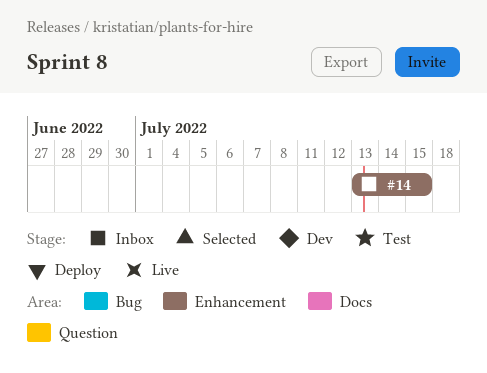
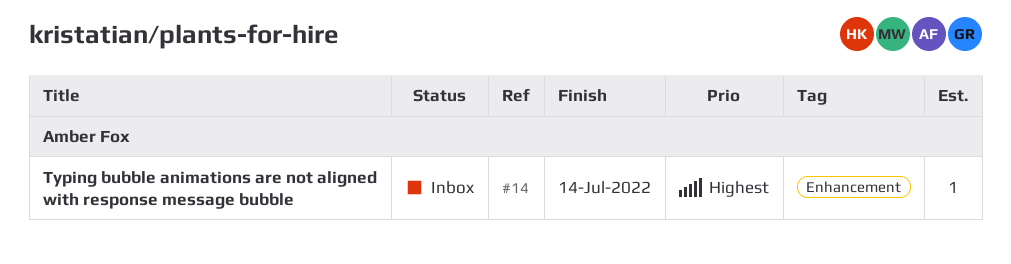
#14, due: Jul 15 -> Jul 14

